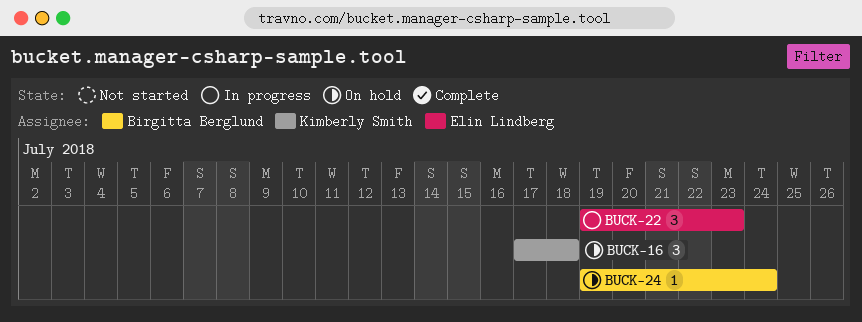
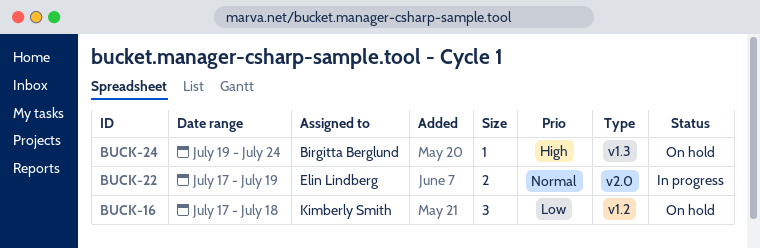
BUCK-22, estimate: 3 -> 2
BUCK-22, start: Jul 19 -> Jul 17
BUCK-22, due: Jul 23 -> Jul 19

